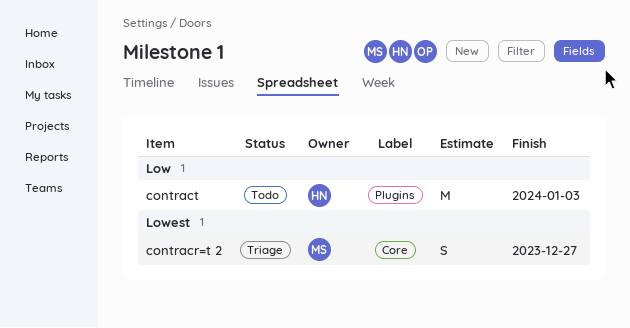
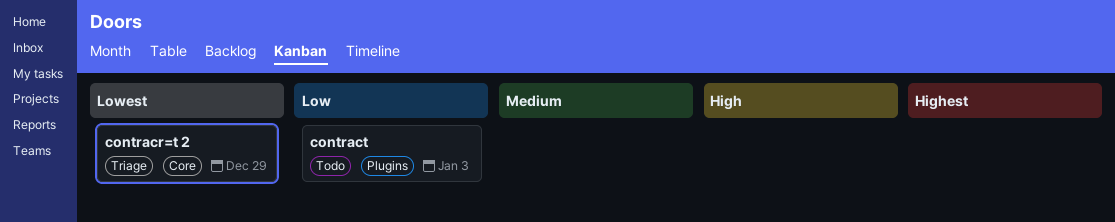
contracr=t 2, due: Dec 27 -> Dec 29

